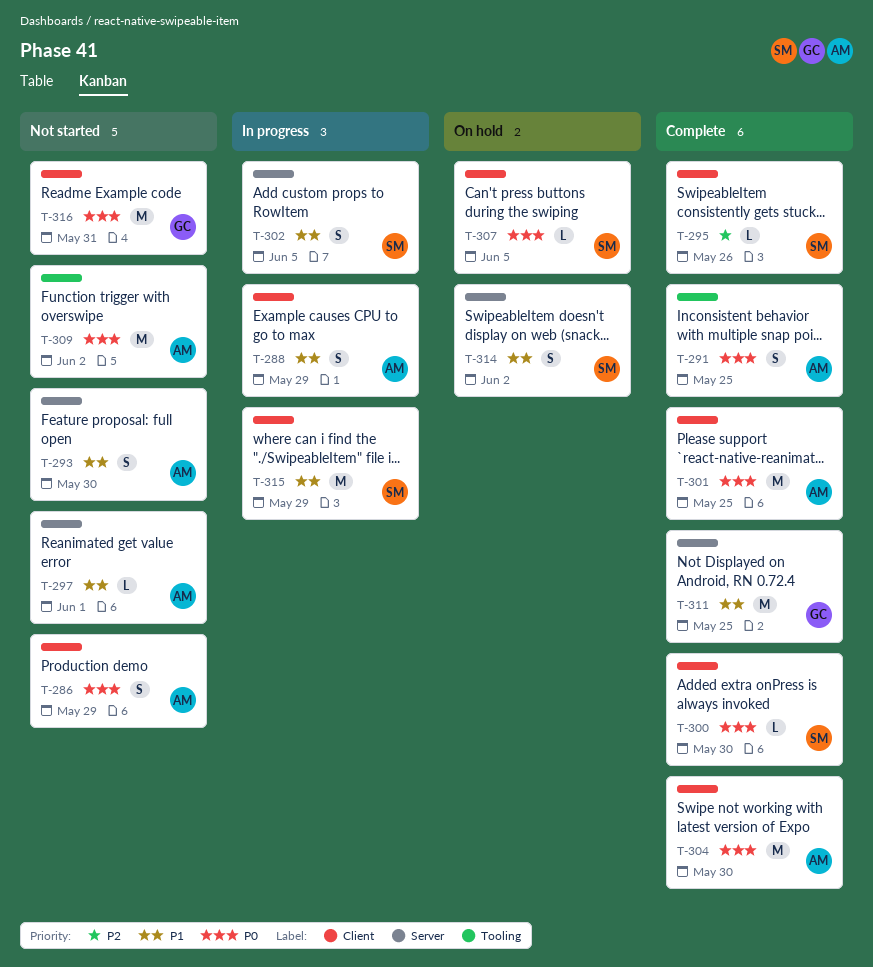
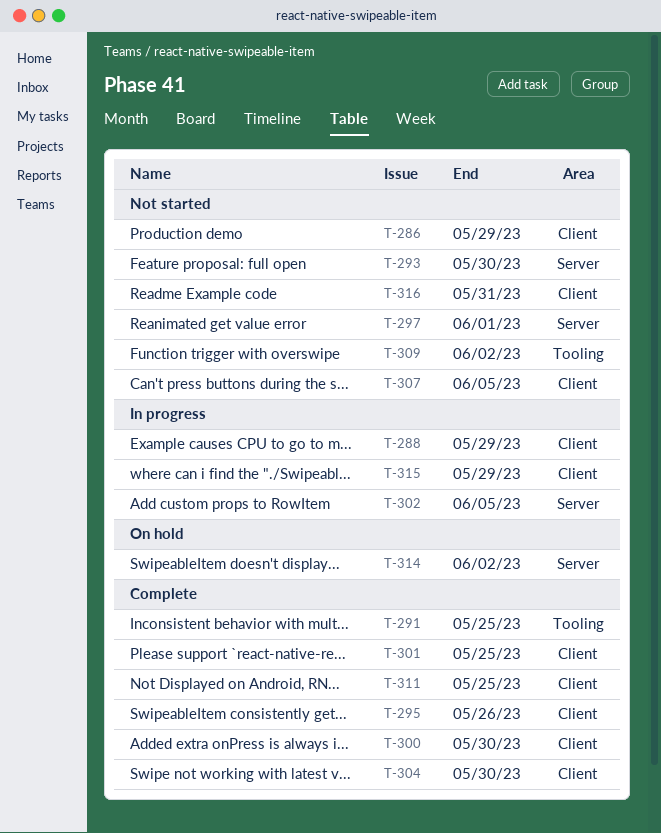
T-307, status: On hold -> Not started
T-311, label: Server -> Client

